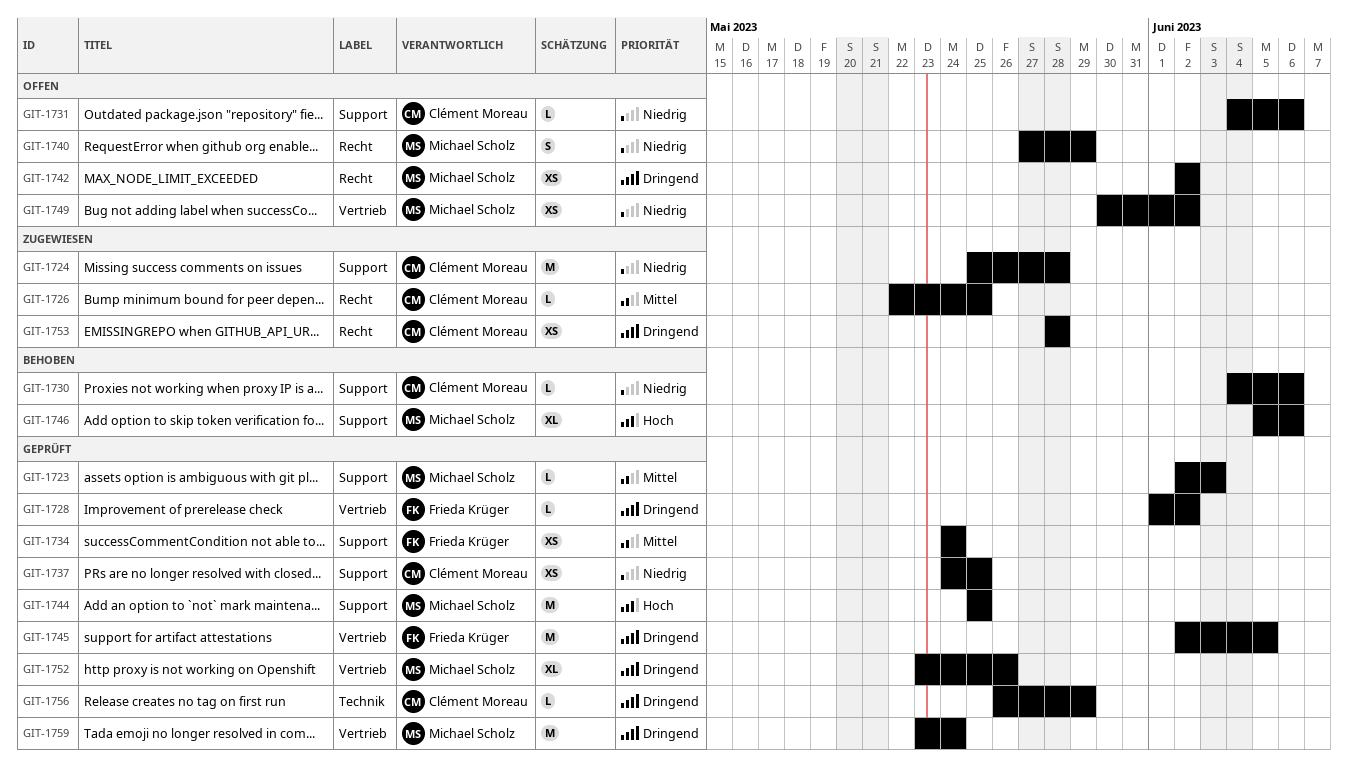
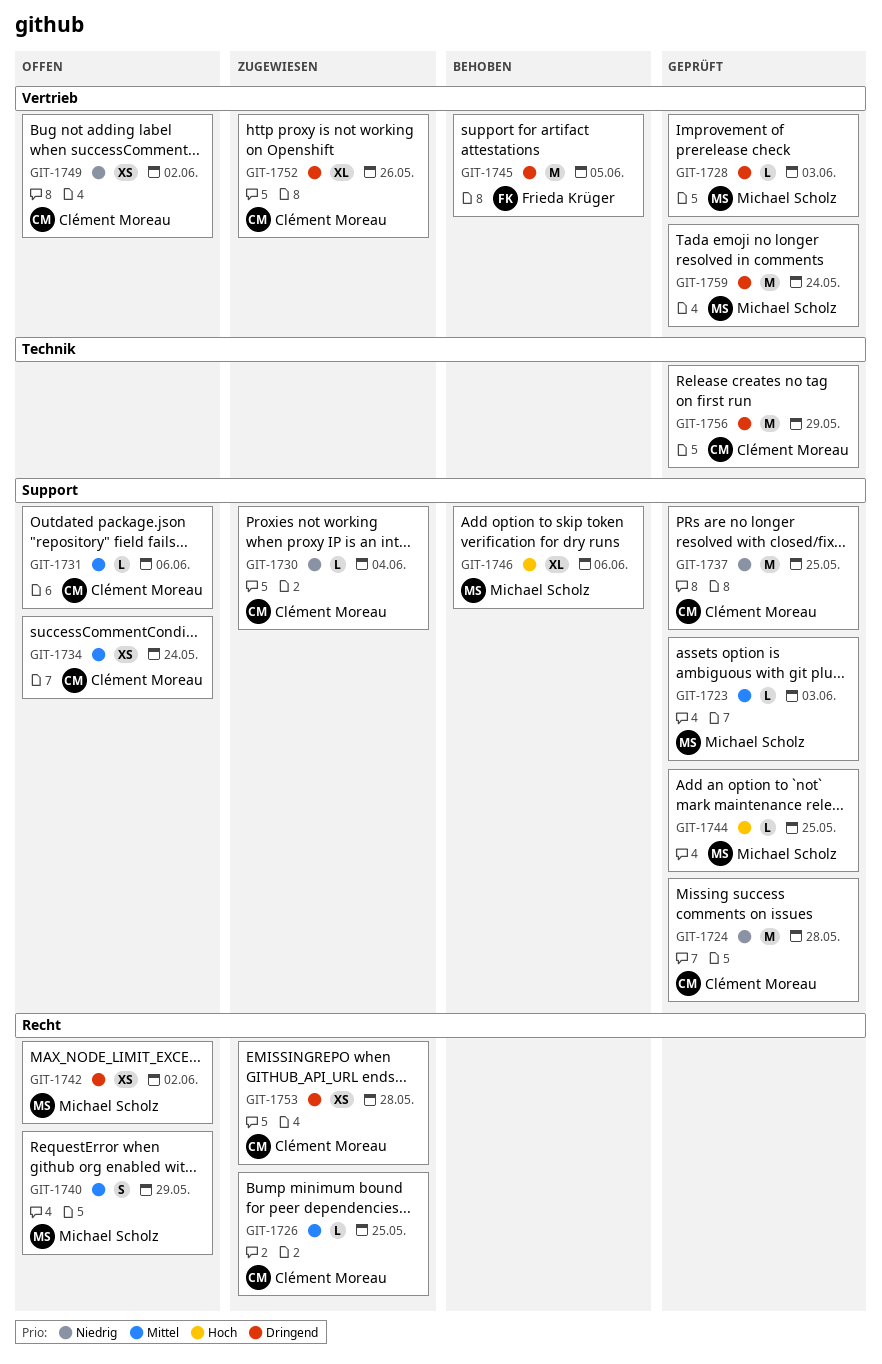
GIT-1724, status: Zugewiesen -> Geprüft
GIT-1728, owner: Frieda Krüger -> Michael Scholz
GIT-1728, due: Jun 2 -> Jun 3
GIT-1730, status: Behoben -> Zugewiesen
GIT-1730, due: Jun 6 -> Jun 4
GIT-1731, priority: Niedrig -> Mittel
GIT-1734, status: Geprüft -> Offen
GIT-1734, owner: Frieda Krüger -> Clément Moreau
GIT-1737, estimate: XS -> M
GIT-1740, priority: Niedrig -> Mittel
GIT-1744, estimate: M -> L
GIT-1745, status: Geprüft -> Behoben
GIT-1749, owner: Michael Scholz -> Clément Moreau
GIT-1752, status: Geprüft -> Zugewiesen
GIT-1752, owner: Michael Scholz -> Clément Moreau
GIT-1756, estimate: L -> M

